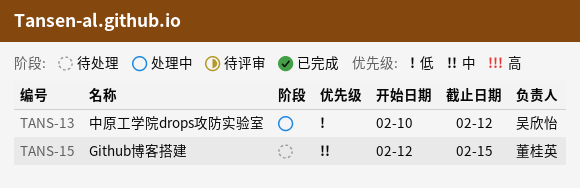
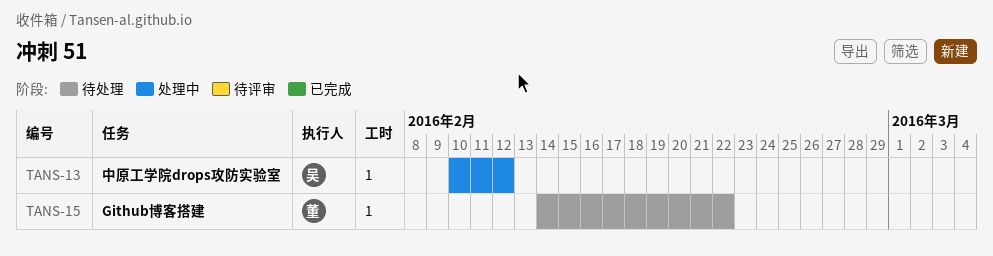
TANS-15, start: Feb 12 -> Feb 14
TANS-15, due: Feb 15 -> Feb 22

